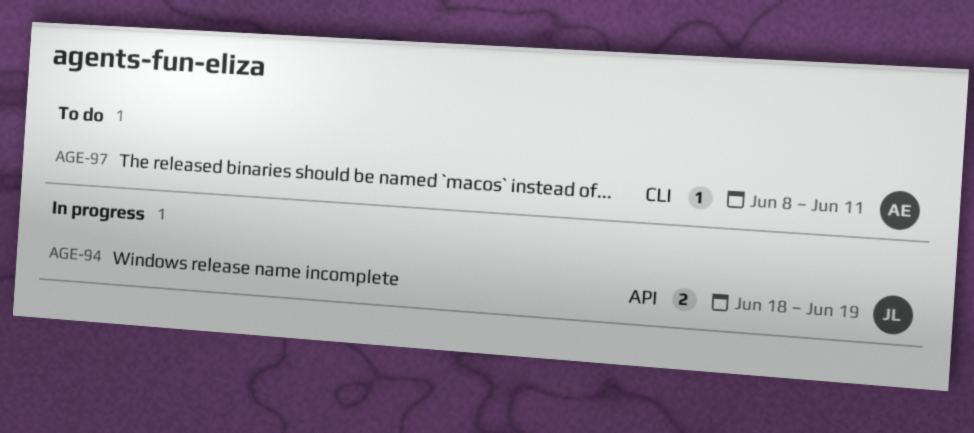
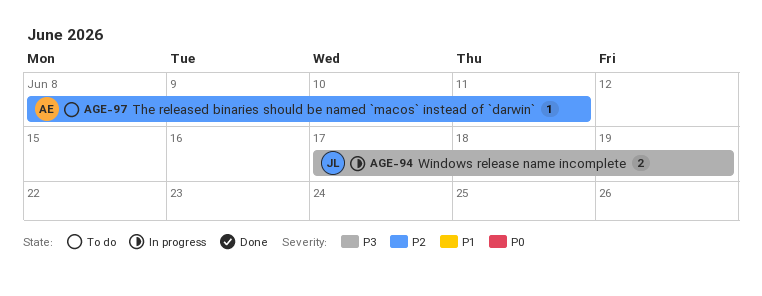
AGE-94, start: Jun 18 -> Jun 17

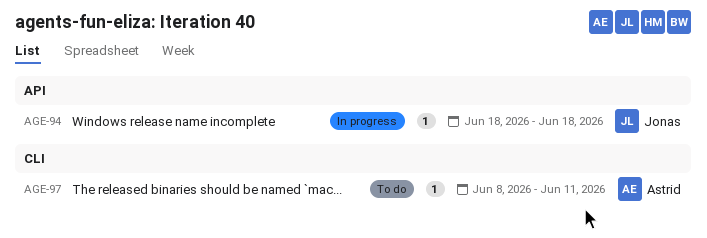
AGE-94, estimate: 2 -> 1
AGE-94, start: Jun 17 -> Jun 18
AGE-94, due: Jun 19 -> Jun 18

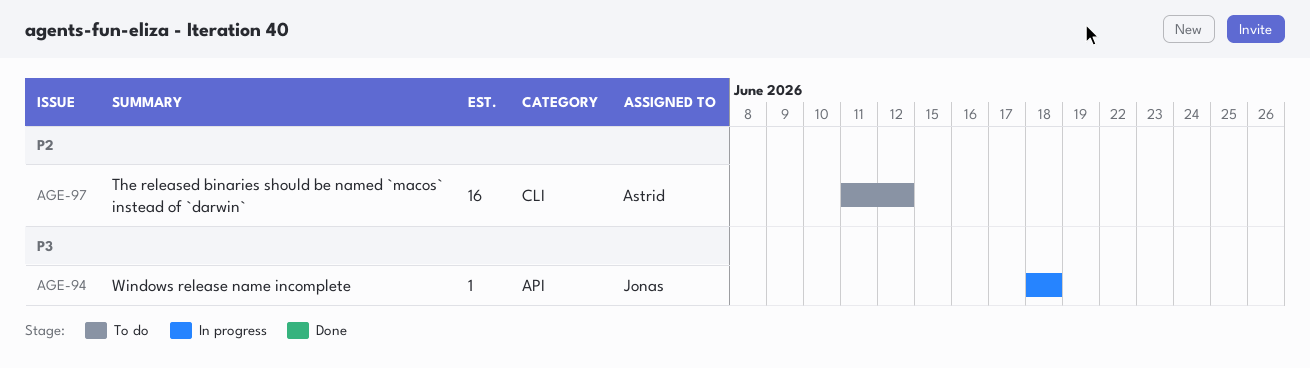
AGE-97, estimate: 1 -> 16
AGE-97, start: Jun 8 -> Jun 11
AGE-97, due: Jun 11 -> Jun 12

